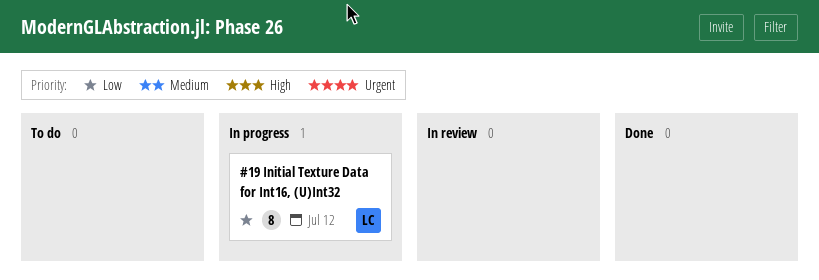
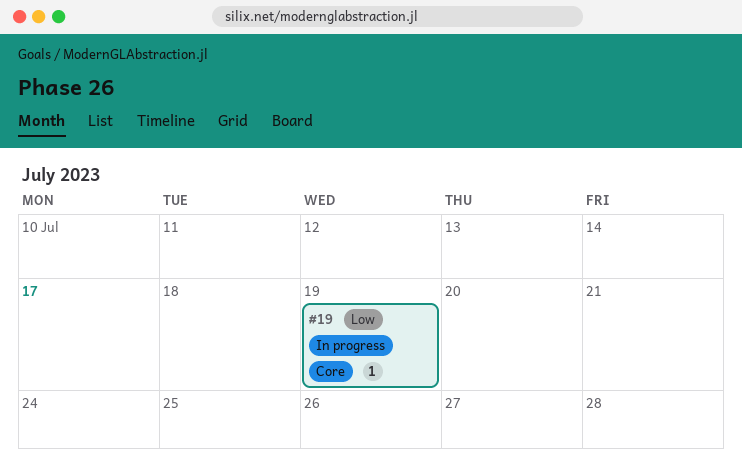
#19, estimate: 8 -> 1
#19, due: Jul 12 -> Jul 19

